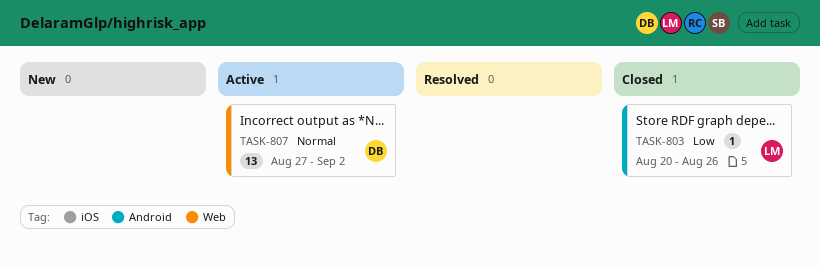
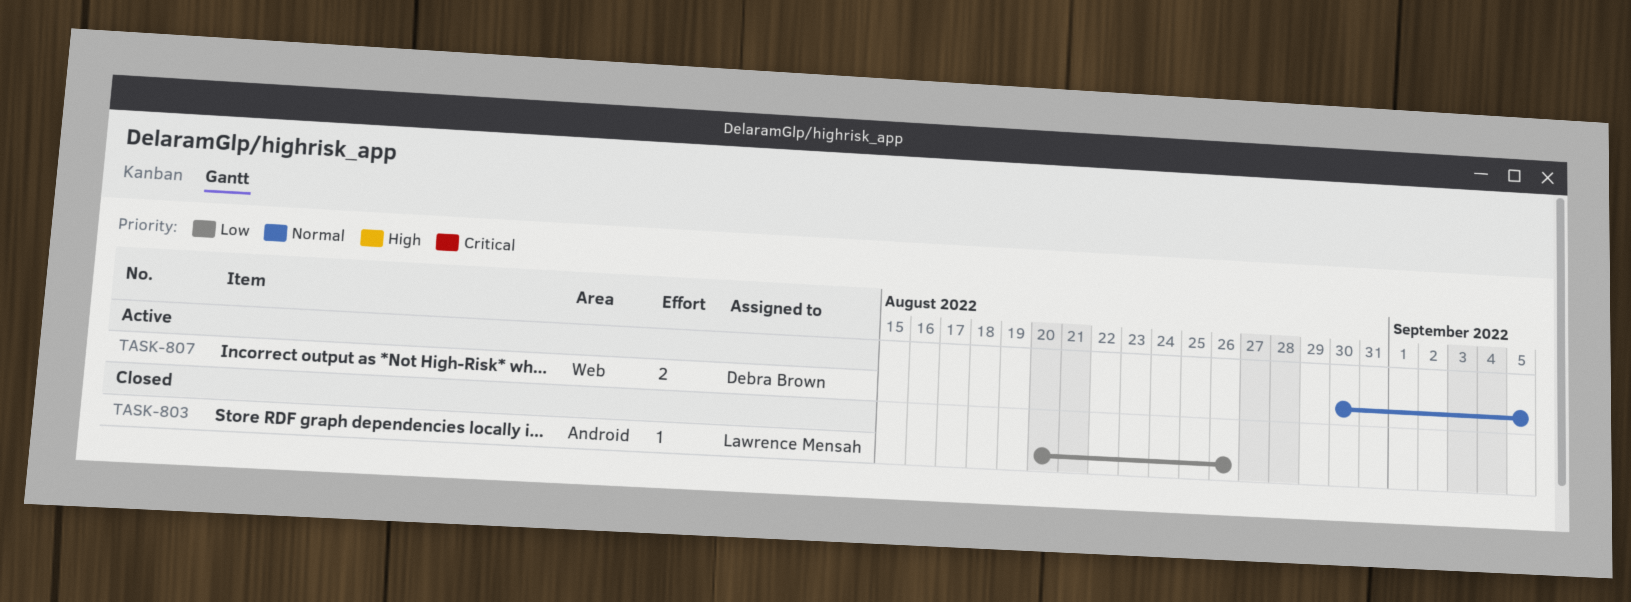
TASK-807, estimate: 13 -> 2
TASK-807, start: Aug 27 -> Aug 30
TASK-807, due: Sep 2 -> Sep 5

